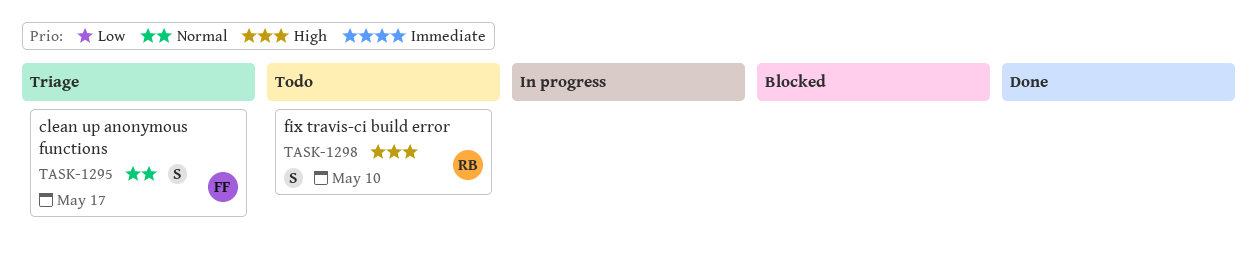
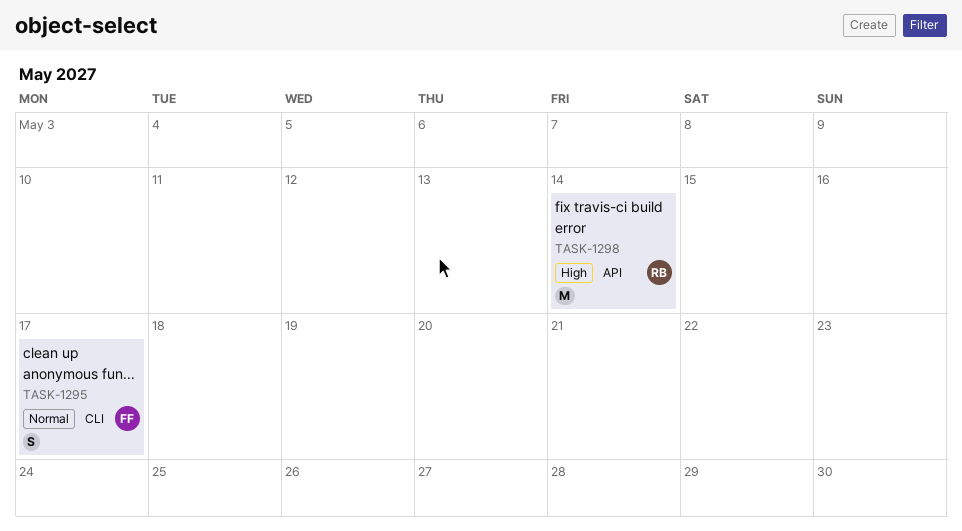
TASK-1298, estimate: S -> M
TASK-1298, due: May 10 -> May 14

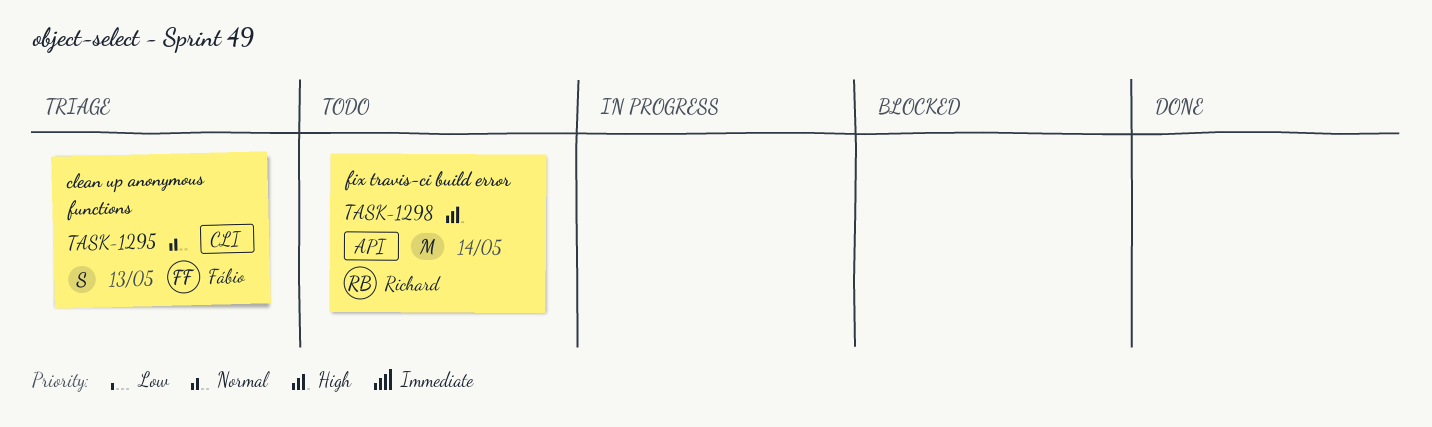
TASK-1295, due: May 17 -> May 13

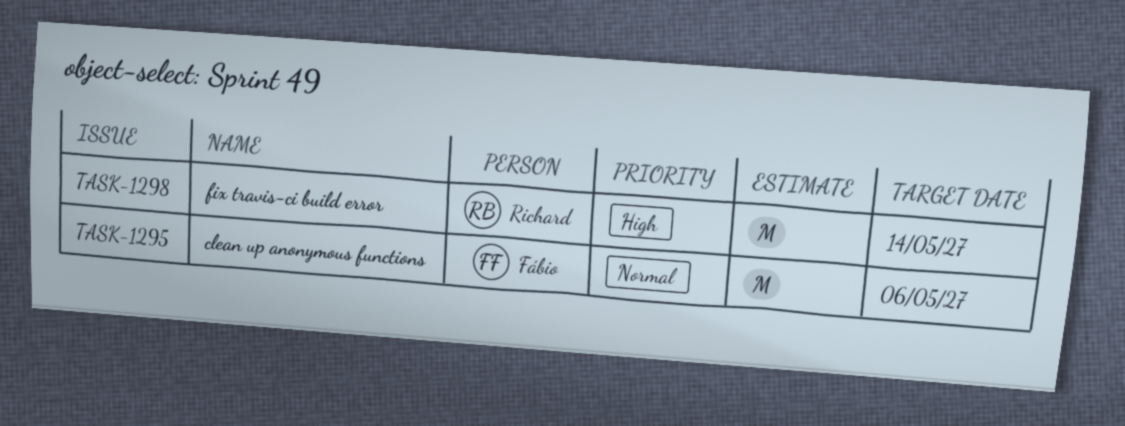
TASK-1295, estimate: S -> M
TASK-1295, due: May 13 -> May 6

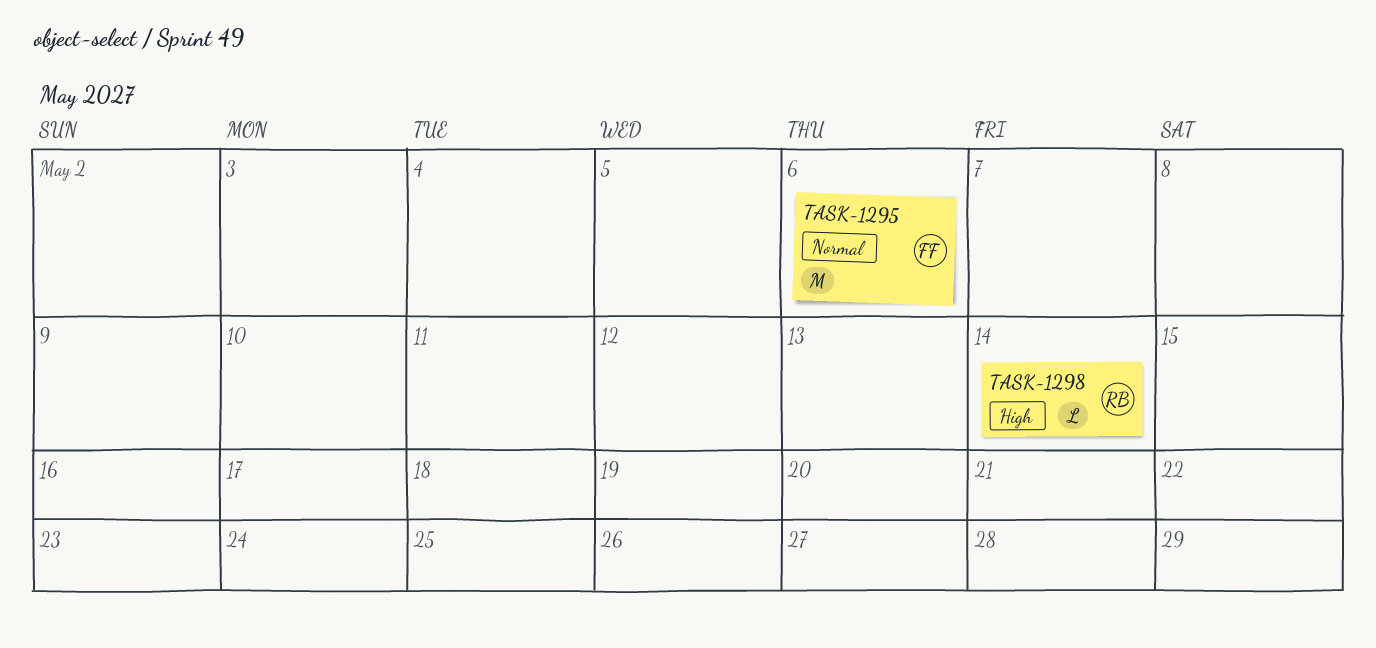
TASK-1298, estimate: M -> L

